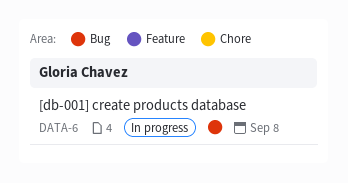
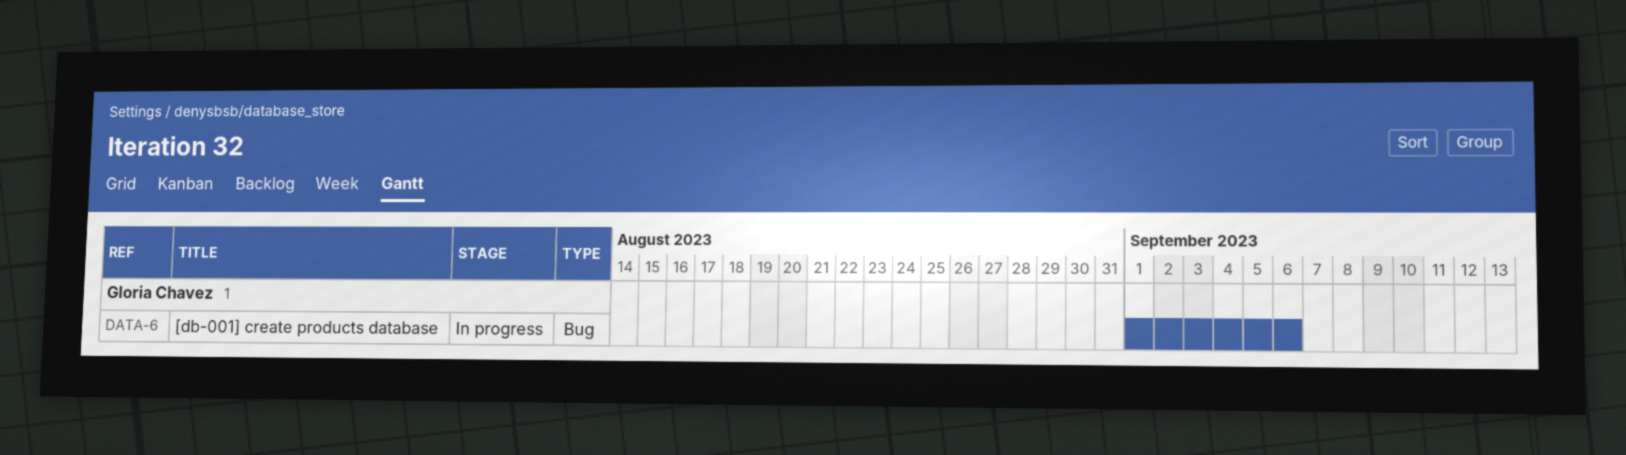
DATA-6, due: Sep 8 -> Sep 6

